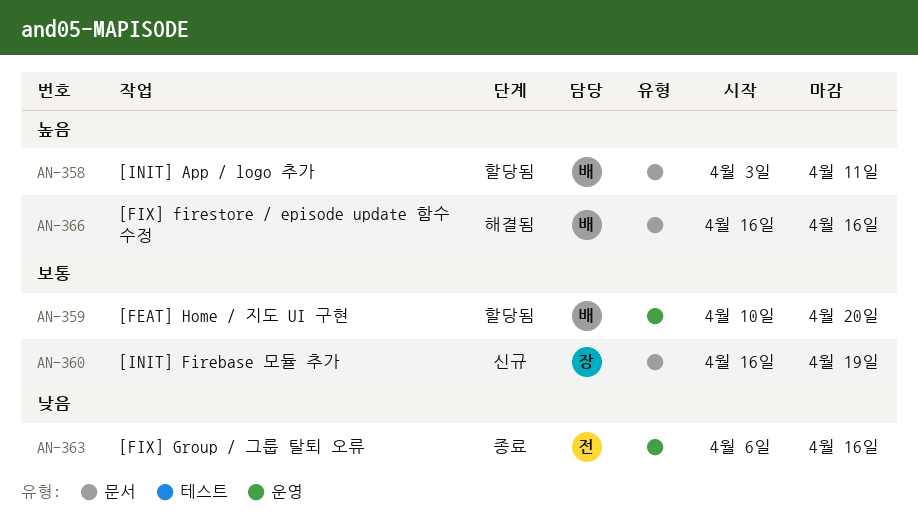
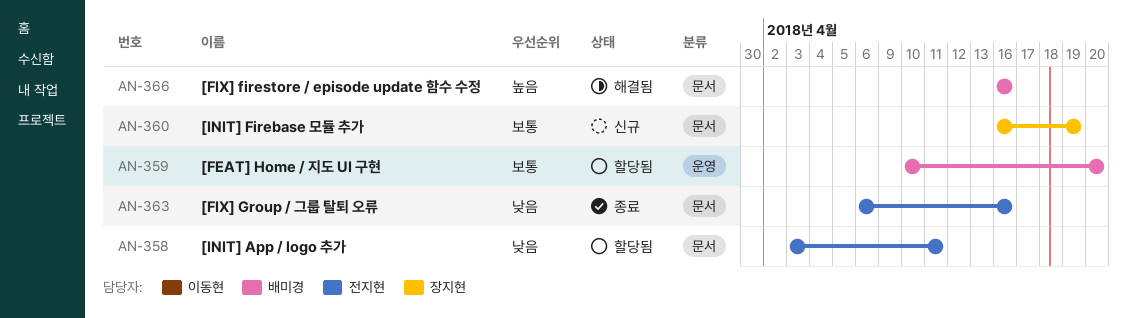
AN-358, owner: 배미경 -> 전지현
AN-358, priority: 높음 -> 낮음
AN-363, label: 운영 -> 문서

